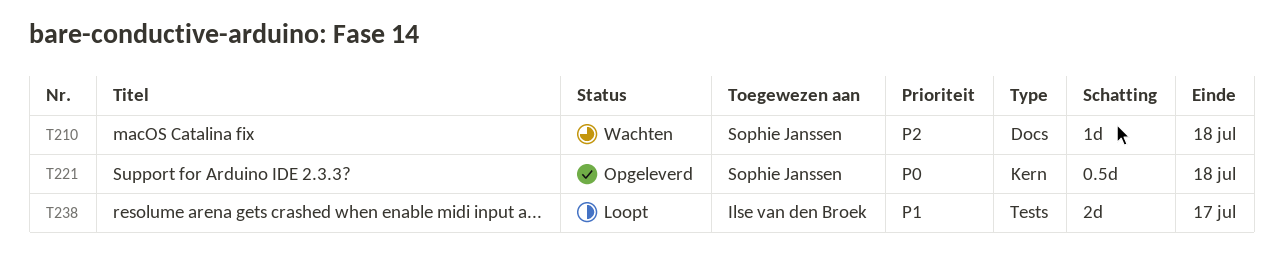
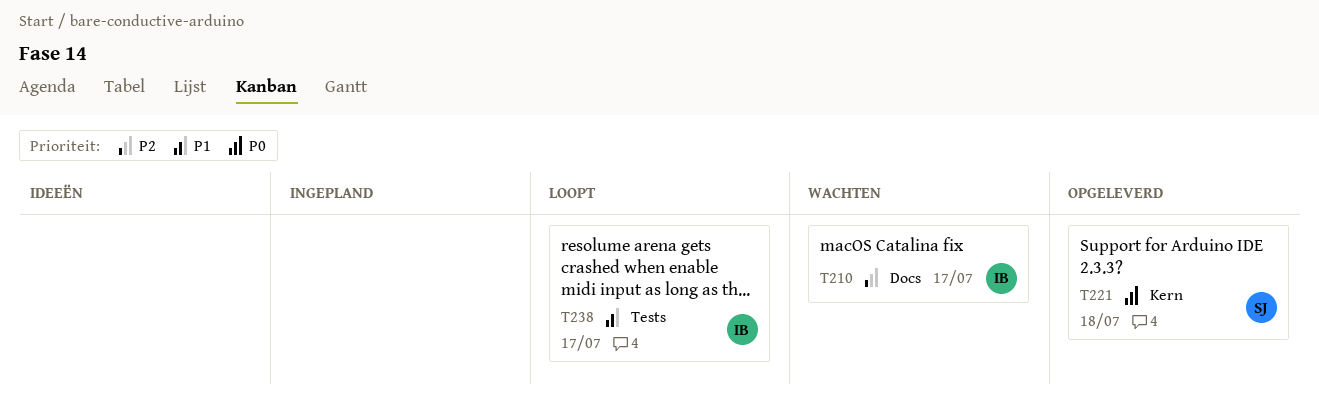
T210, owner: Sophie Janssen -> Ilse van den Broek
T210, due: Jul 18 -> Jul 17

